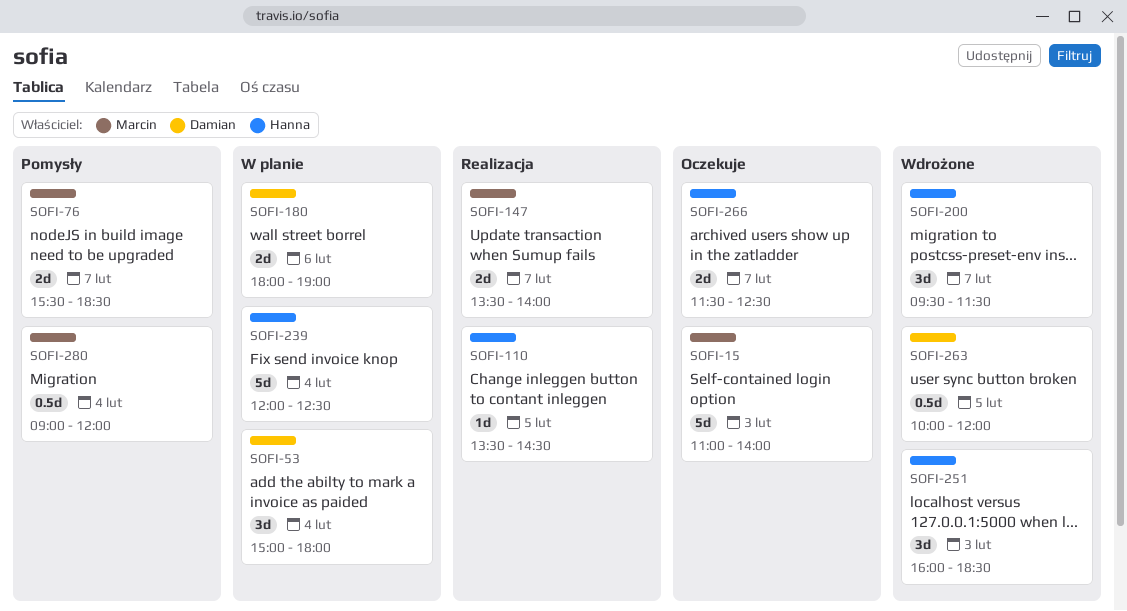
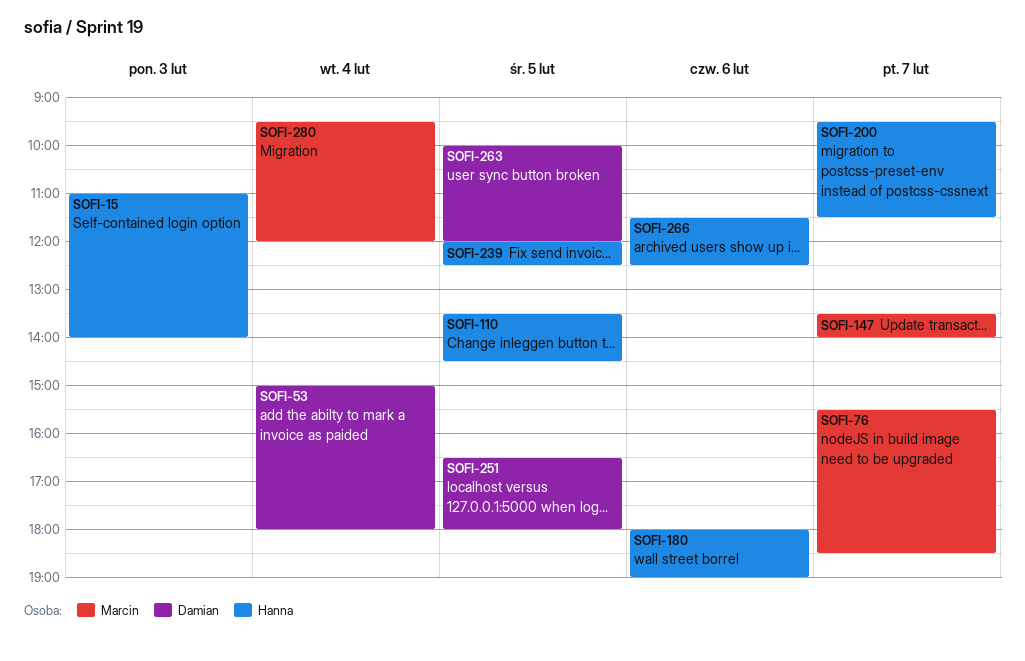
SOFI-15, owner: Marcin -> Hanna
SOFI-180, owner: Damian -> Hanna
SOFI-239, day: Feb 4 -> Feb 5
SOFI-251, owner: Hanna -> Damian
SOFI-251, day: Feb 3 -> Feb 5
SOFI-251, begins: 16:00 -> 16:30
SOFI-251, ends: 18:30 -> 18:00
SOFI-266, day: Feb 7 -> Feb 6
SOFI-280, begins: 09:00 -> 09:30

